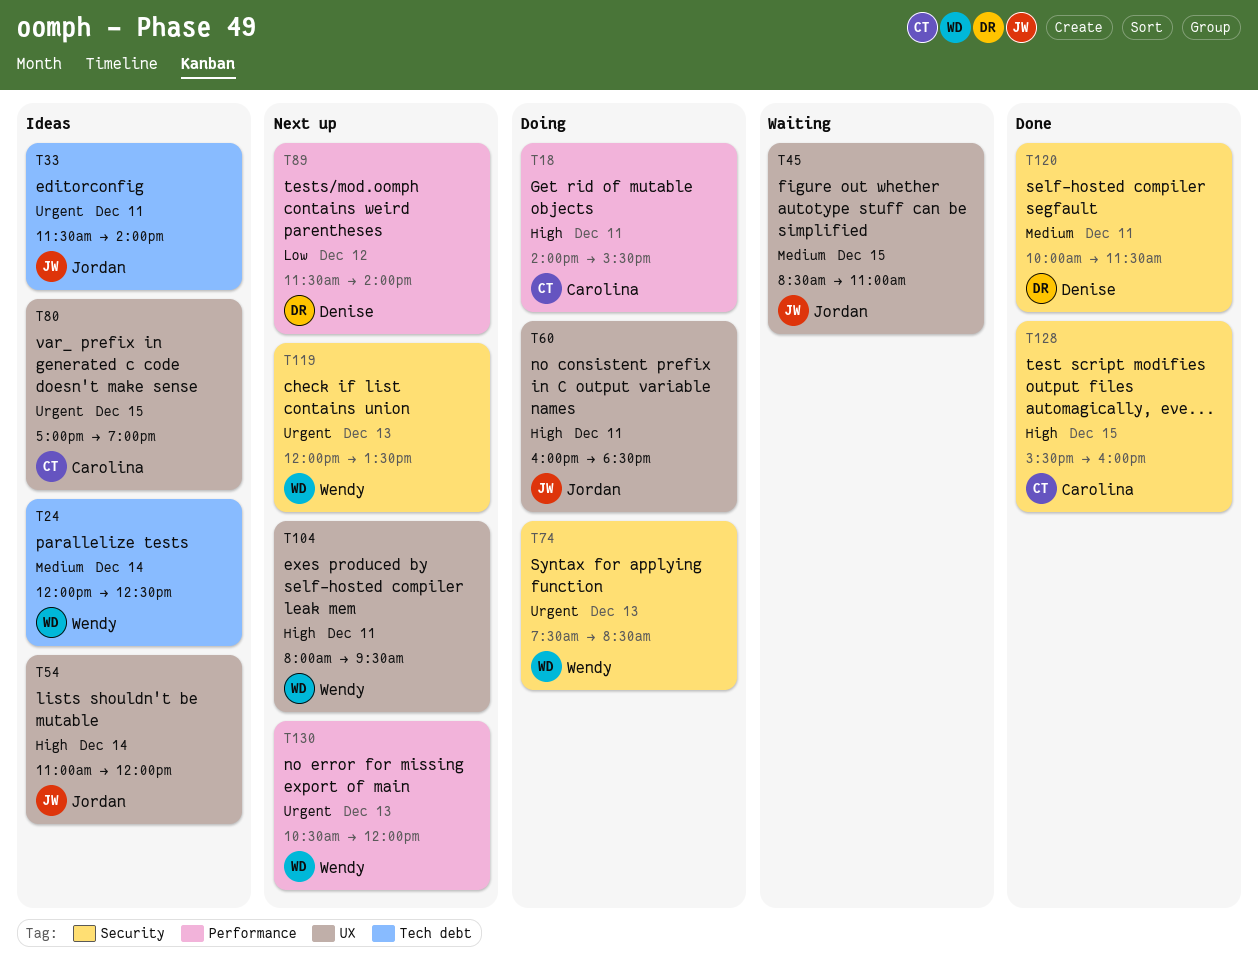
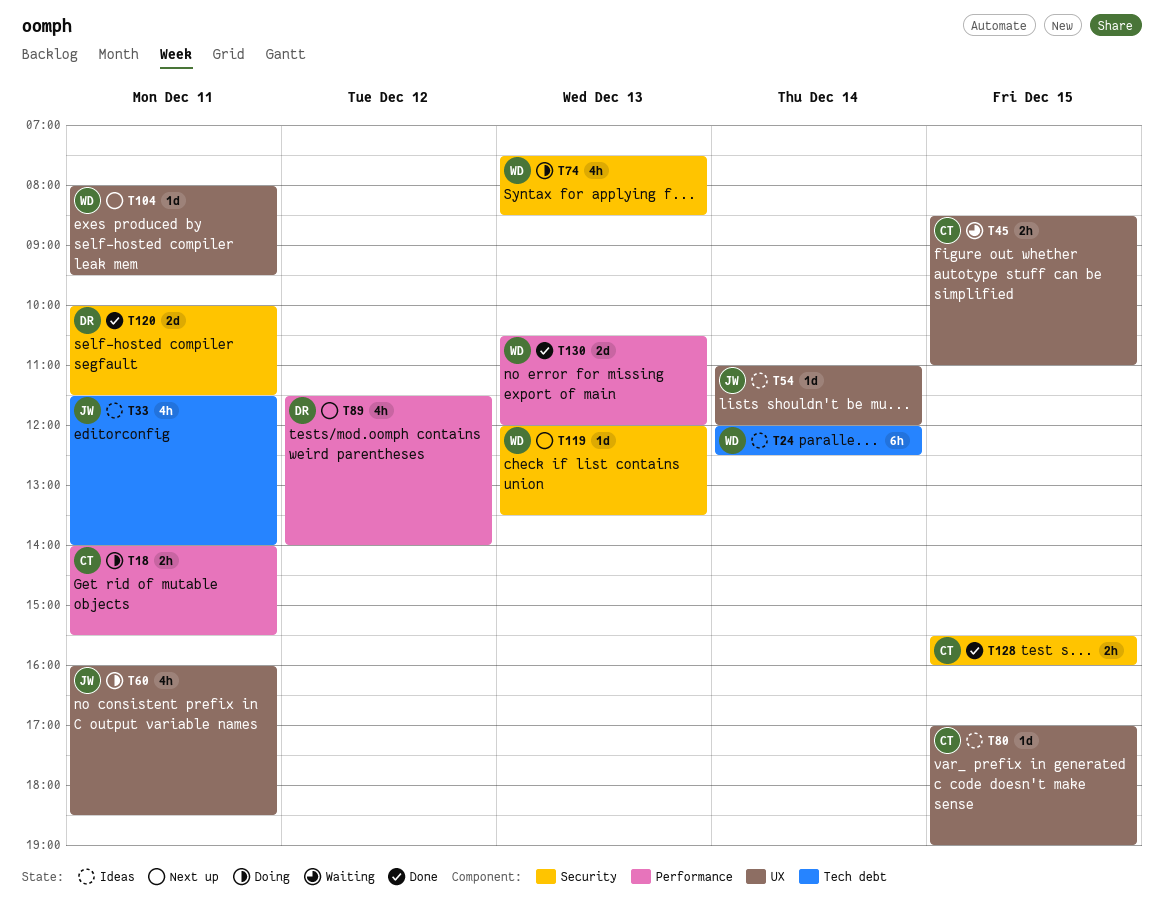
T45, owner: Jordan -> Carolina
T130, status: Next up -> Done

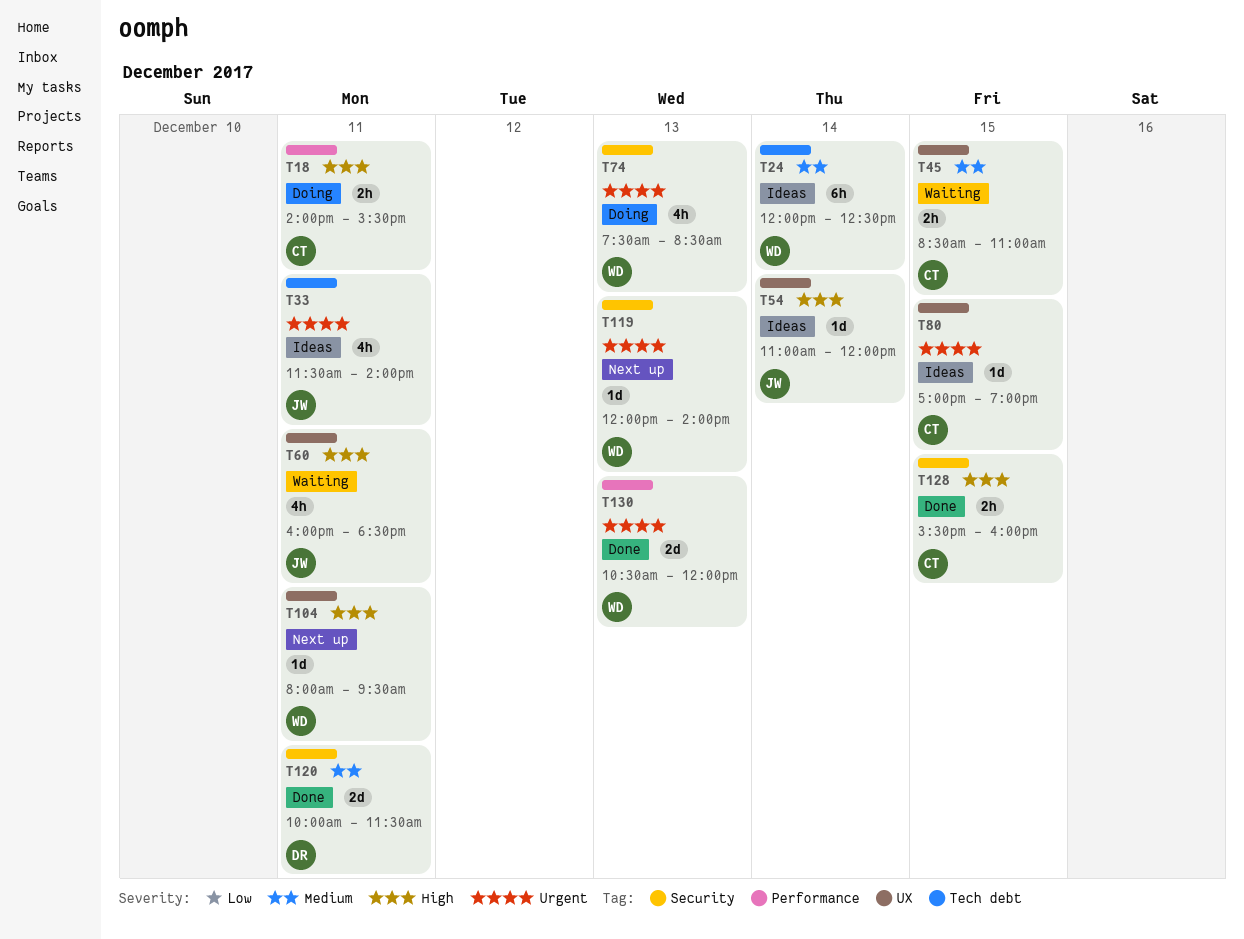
T60, status: Doing -> Waiting
T89: present -> none
T119, ends: 13:30 -> 14:00

